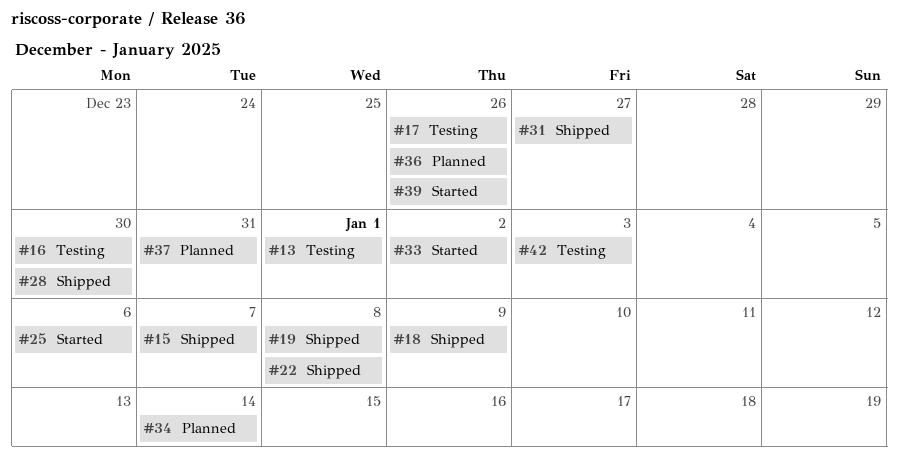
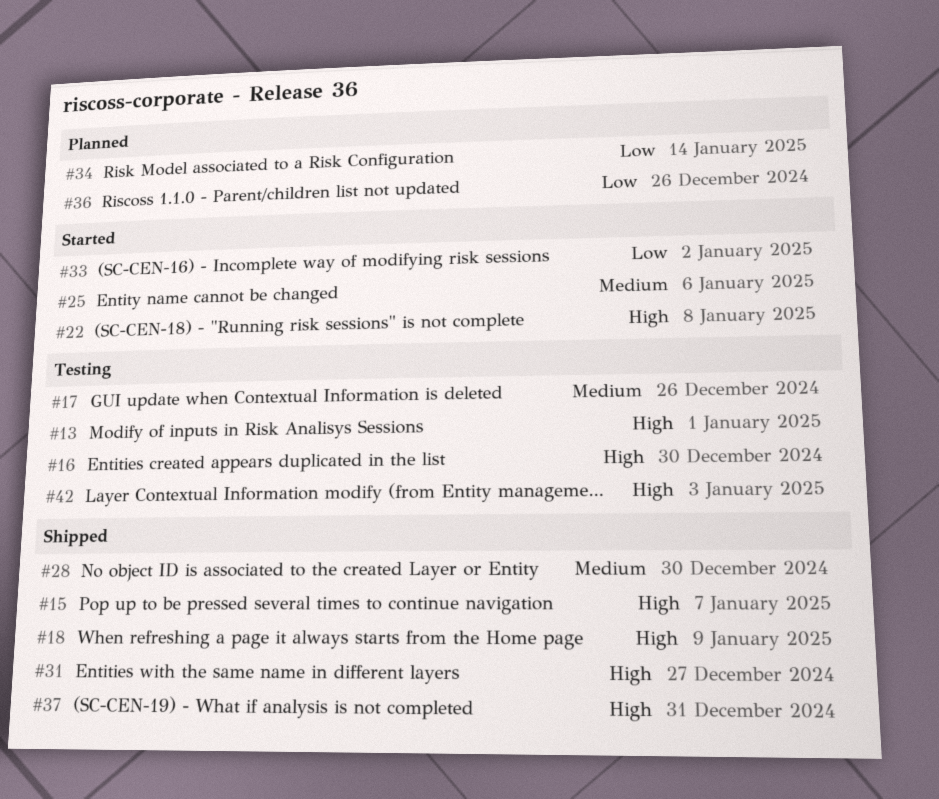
#19: present -> none
#22, status: Shipped -> Started
#37, status: Planned -> Shipped
#39: present -> none

